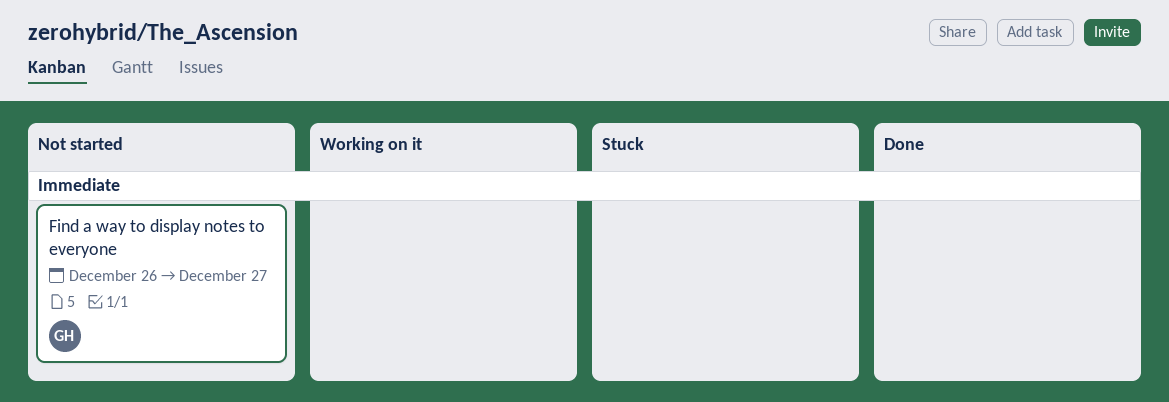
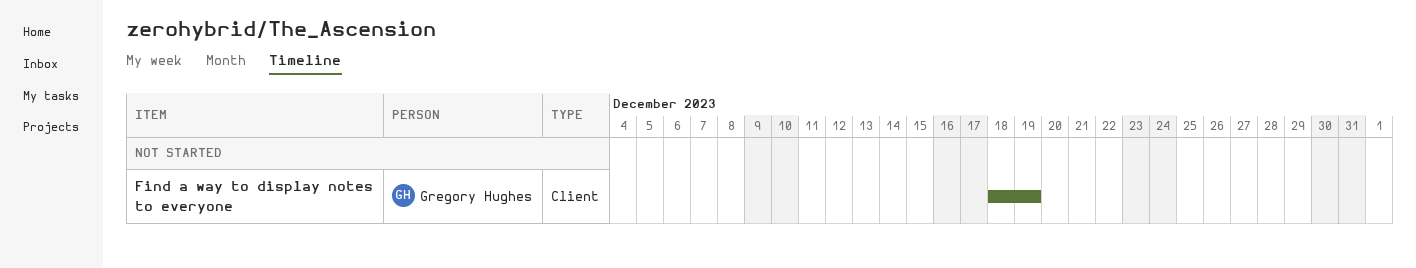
Find a way to display notes to everyone, start: Dec 26 -> Dec 18
Find a way to display notes to everyone, due: Dec 27 -> Dec 19

